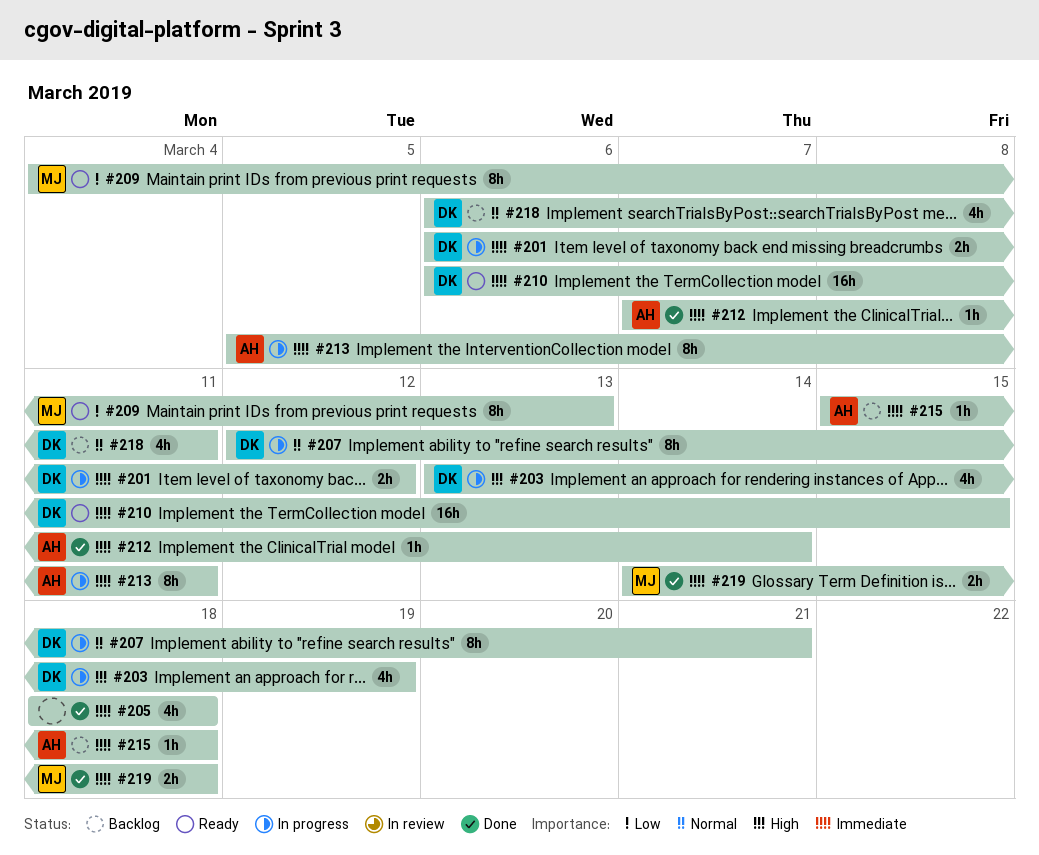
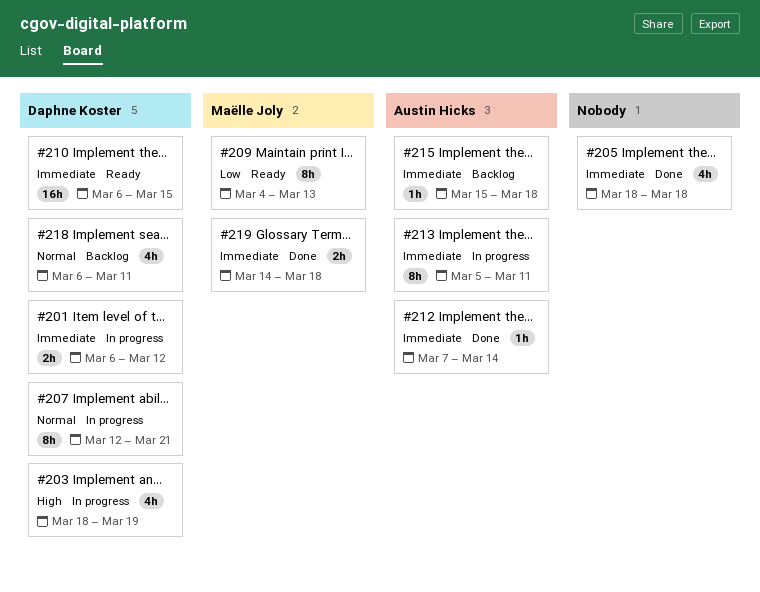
#203, start: Mar 13 -> Mar 18

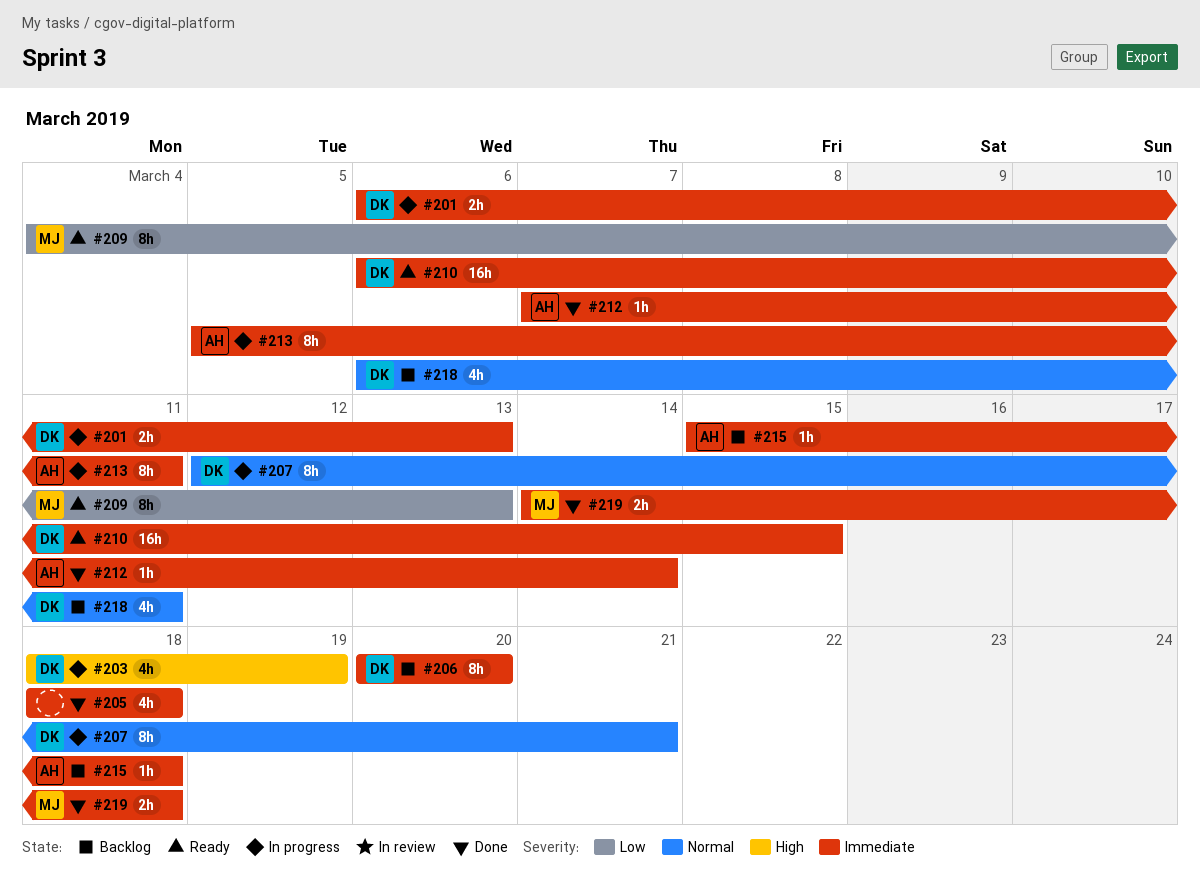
#201, due: Mar 12 -> Mar 13
#206: none -> present

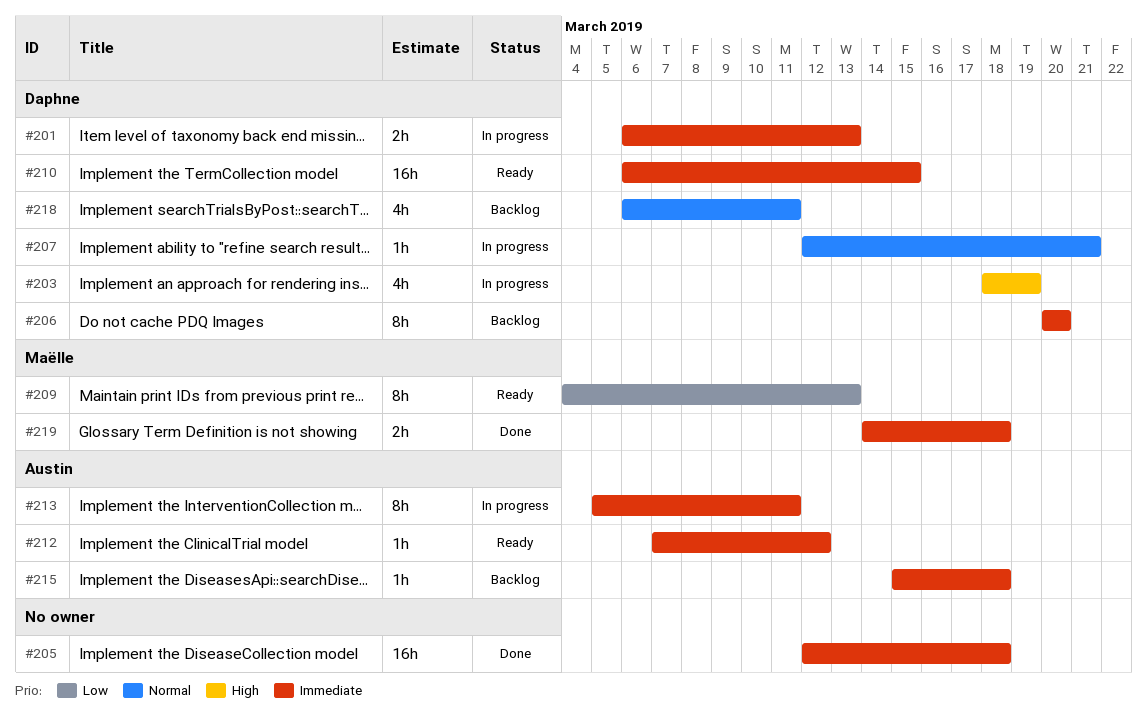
#205, estimate: 4h -> 16h
#205, start: Mar 18 -> Mar 12
#207, estimate: 8h -> 1h
#212, status: Done -> Ready
#212, due: Mar 14 -> Mar 12

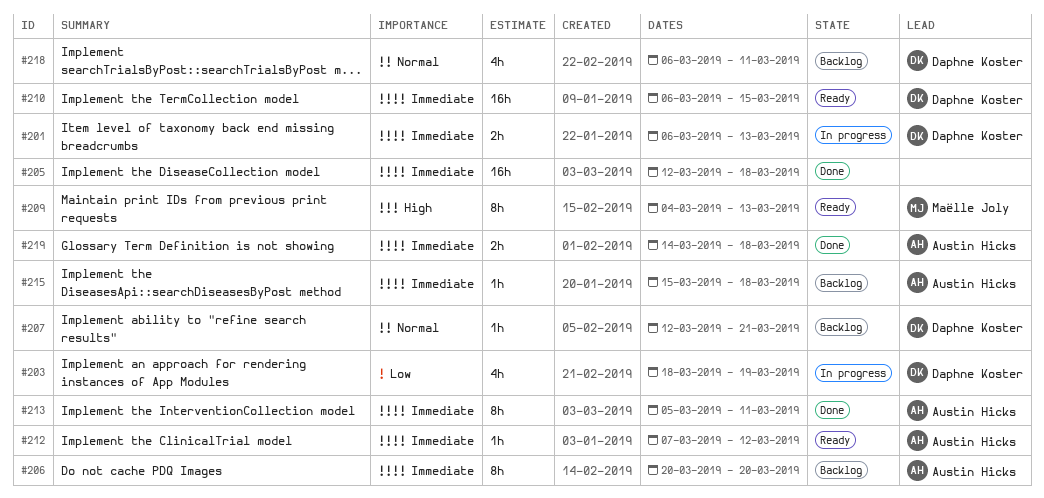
#203, priority: High -> Low
#206, owner: Daphne Koster -> Austin Hicks
#207, status: In progress -> Backlog
#209, priority: Low -> High
#213, status: In progress -> Done
#219, owner: Maëlle Joly -> Austin Hicks

